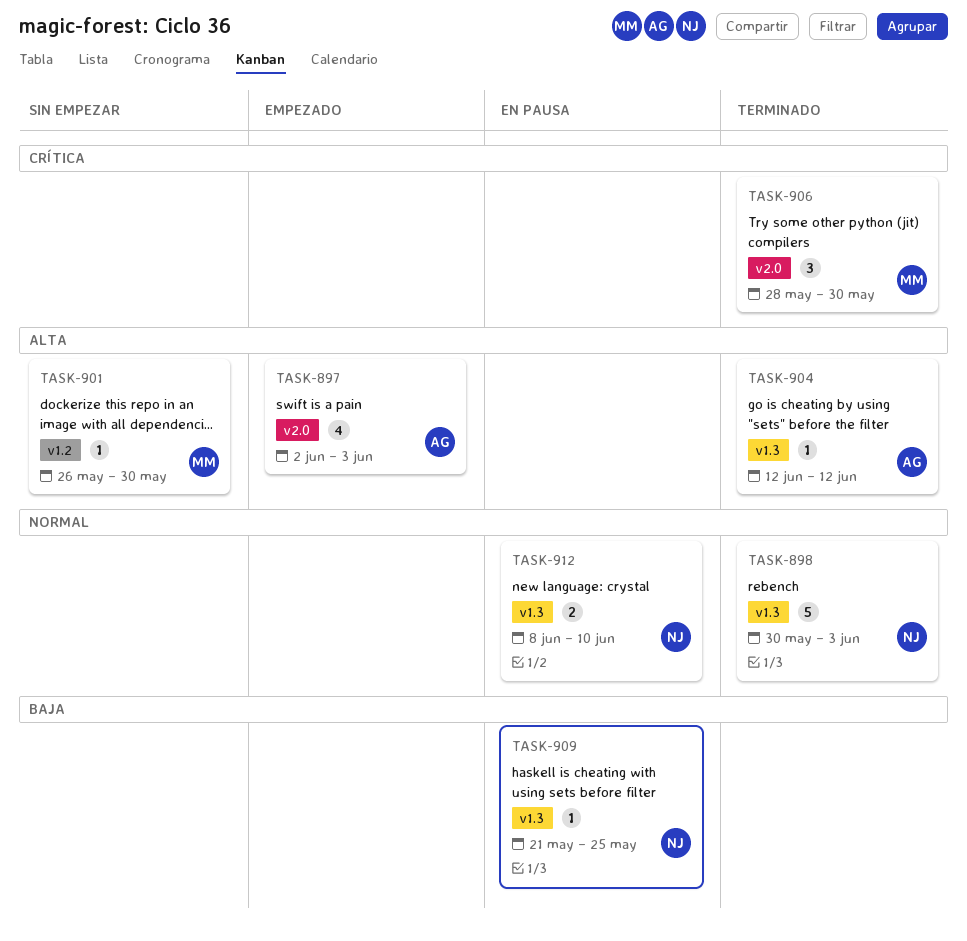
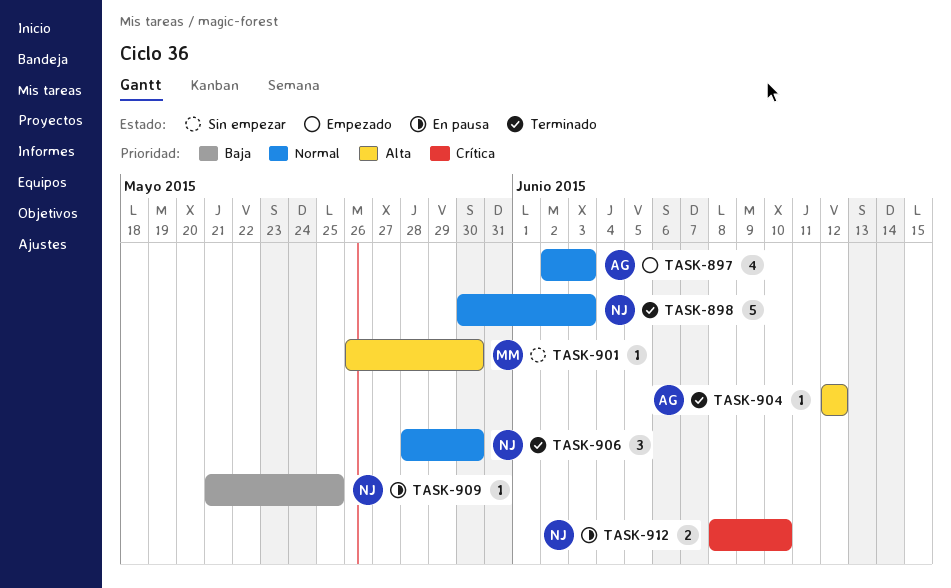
TASK-897, priority: Alta -> Normal
TASK-906, owner: MM -> NJ
TASK-906, priority: Crítica -> Normal
TASK-912, priority: Normal -> Crítica

